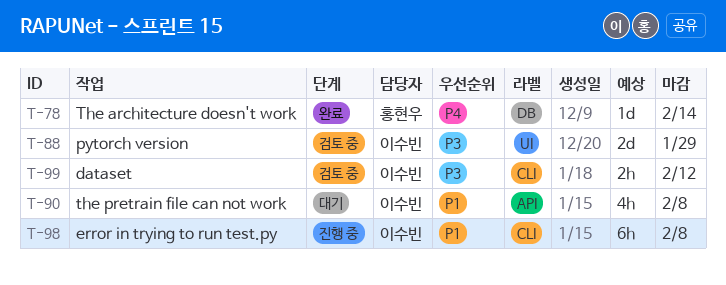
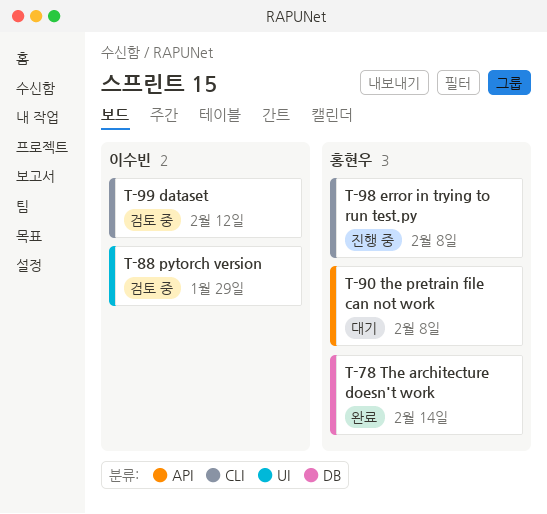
T-90, owner: 이수빈 -> 홍현우
T-98, owner: 이수빈 -> 홍현우

